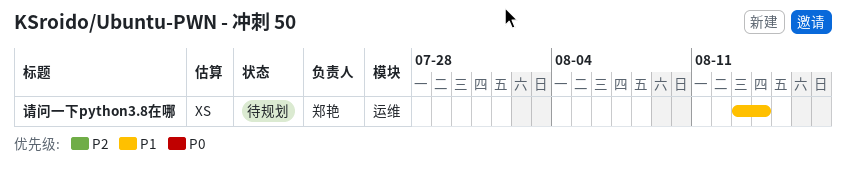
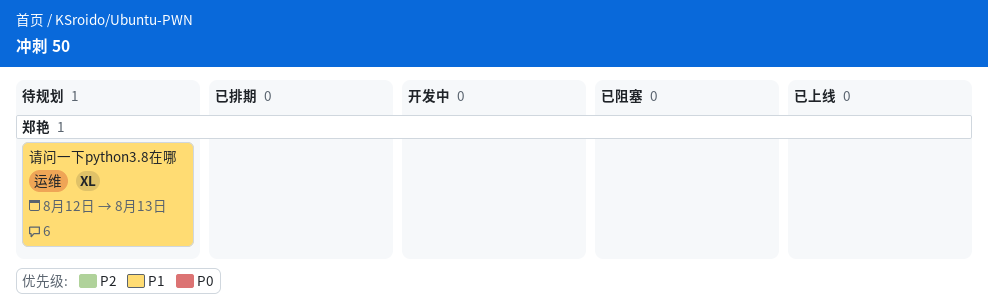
请问一下python3.8在哪, estimate: XS -> XL
请问一下python3.8在哪, start: Aug 13 -> Aug 12
请问一下python3.8在哪, due: Aug 14 -> Aug 13

